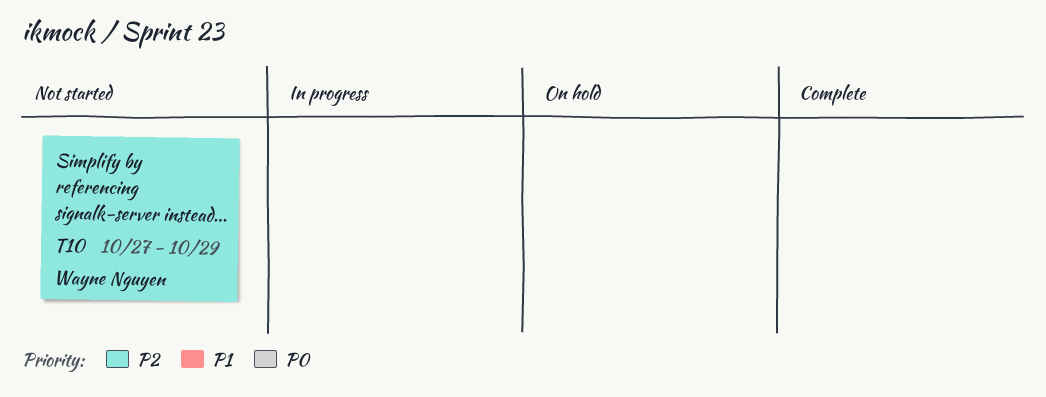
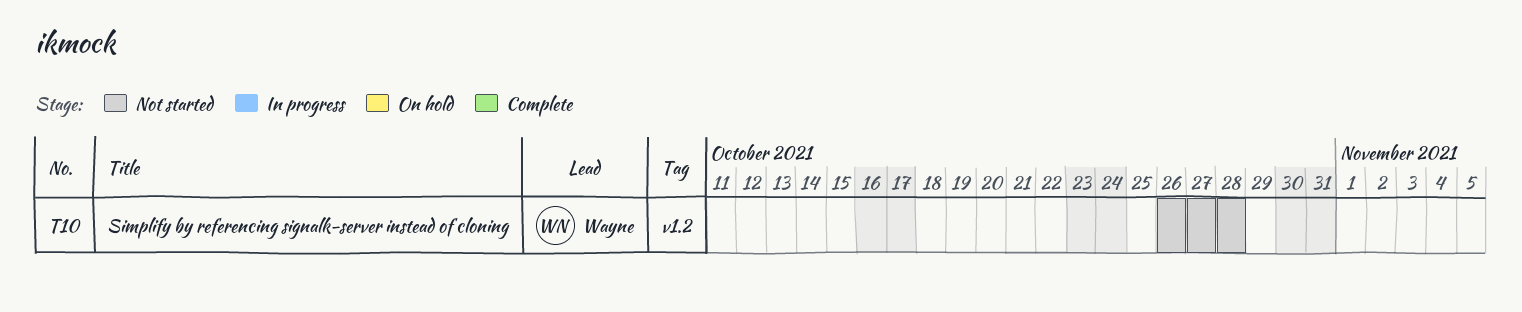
T10, start: Oct 27 -> Oct 26
T10, due: Oct 29 -> Oct 28

